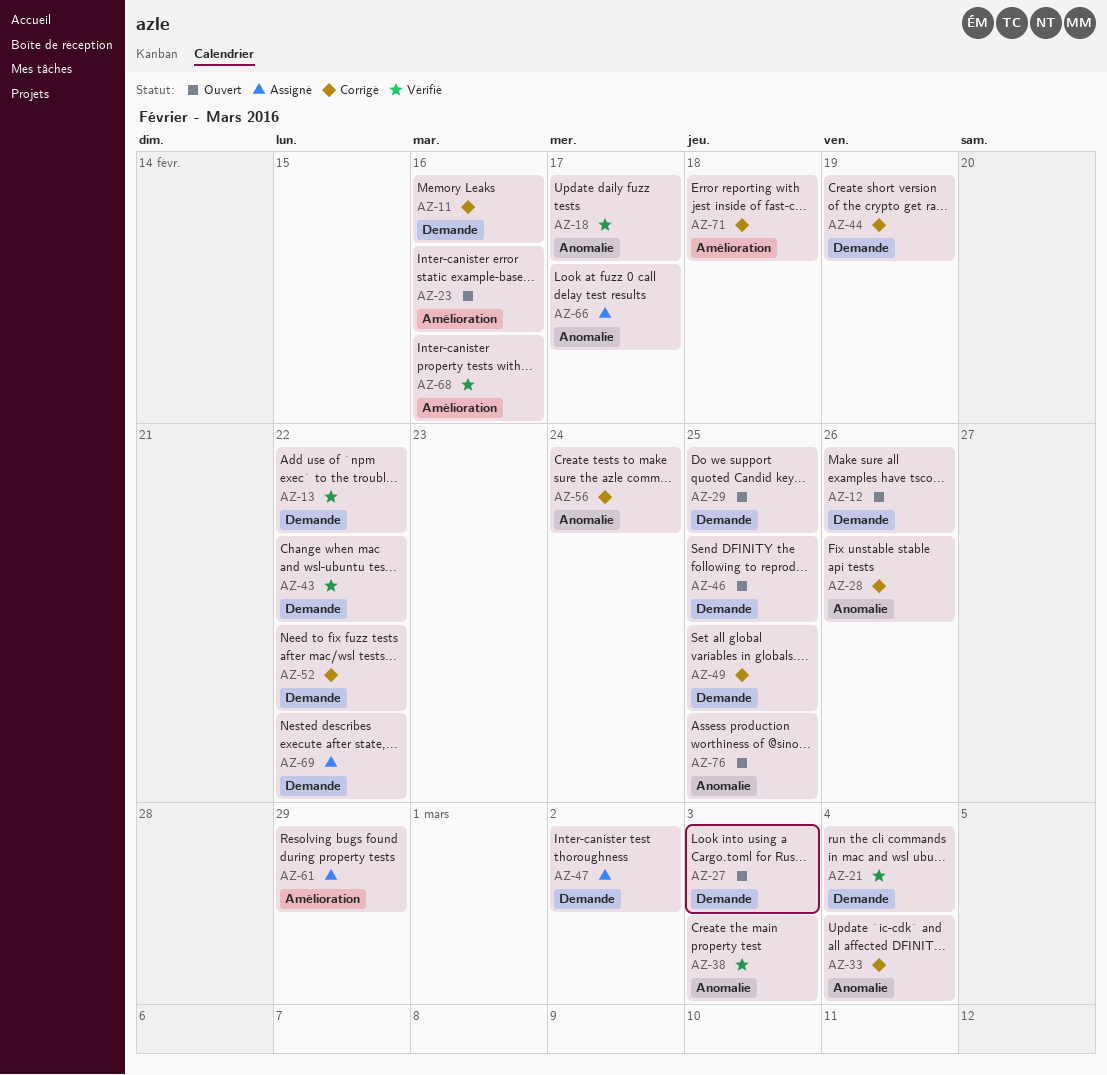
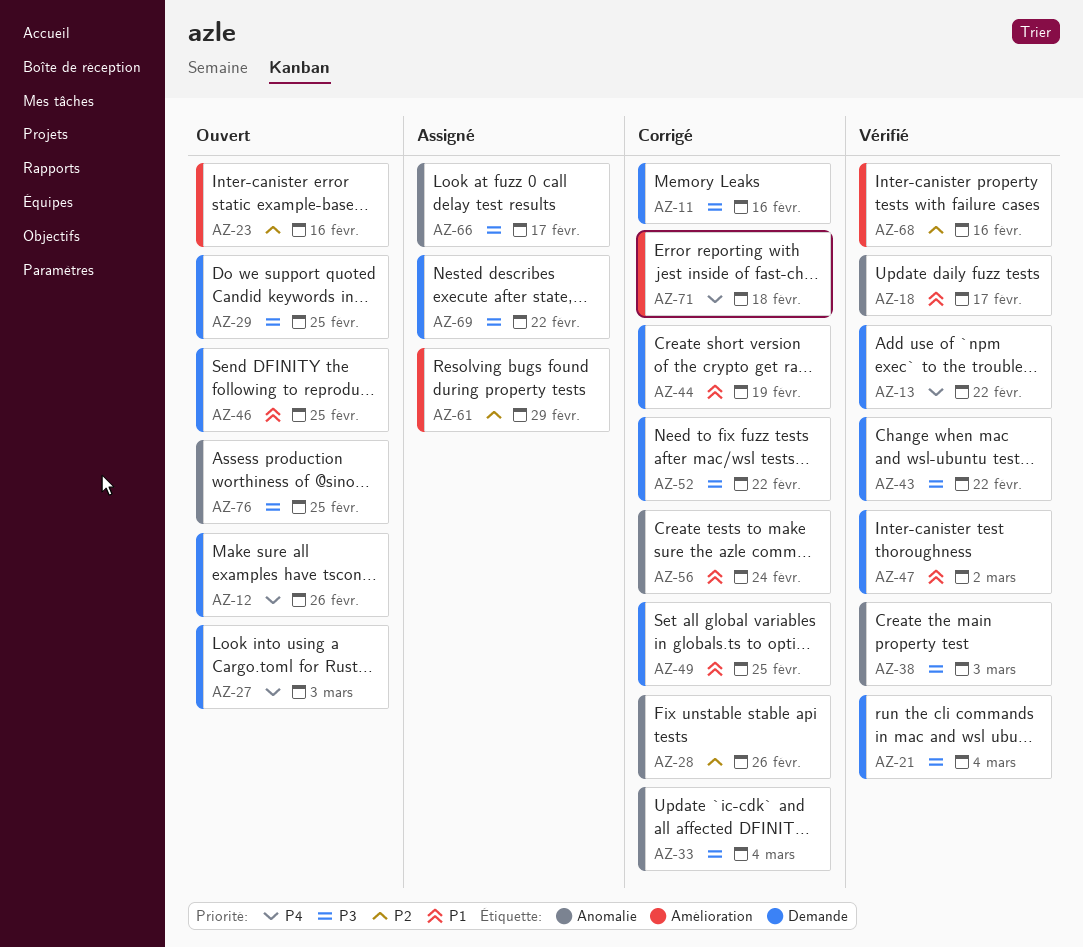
AZ-47, status: Assigné -> Vérifié

